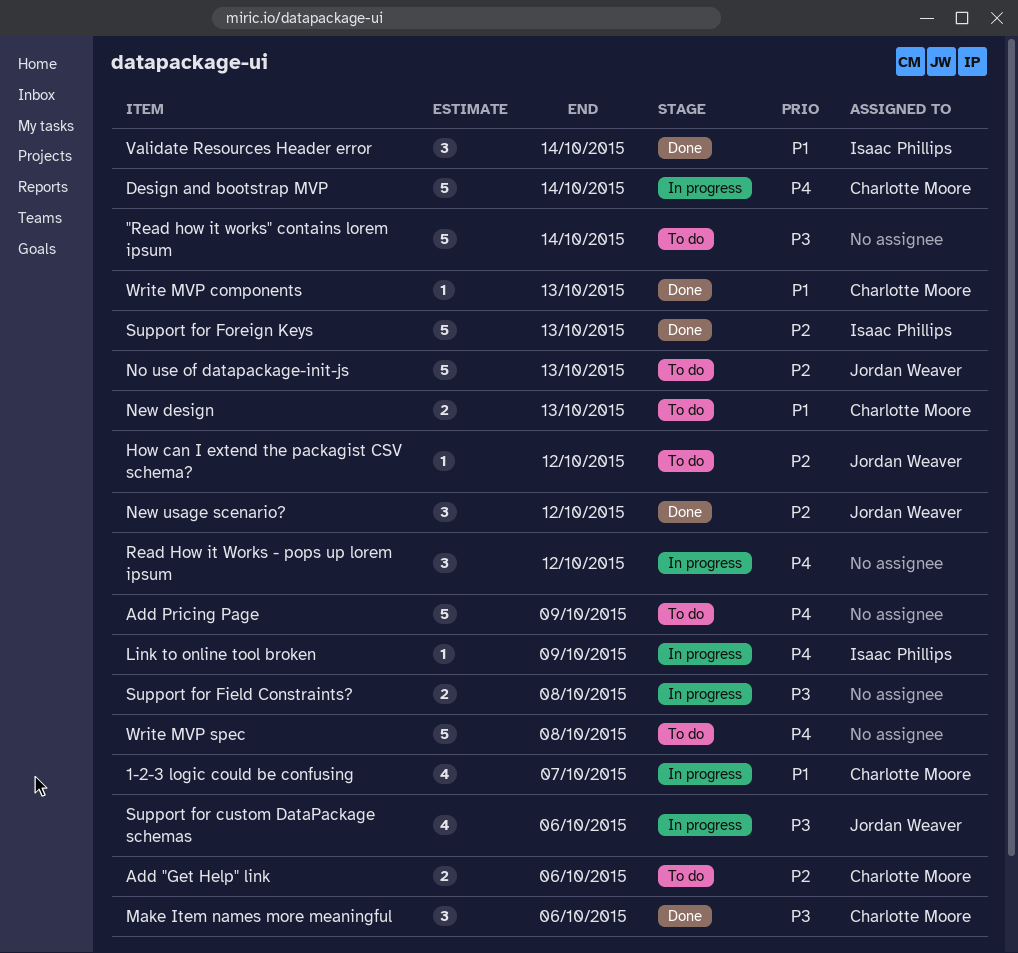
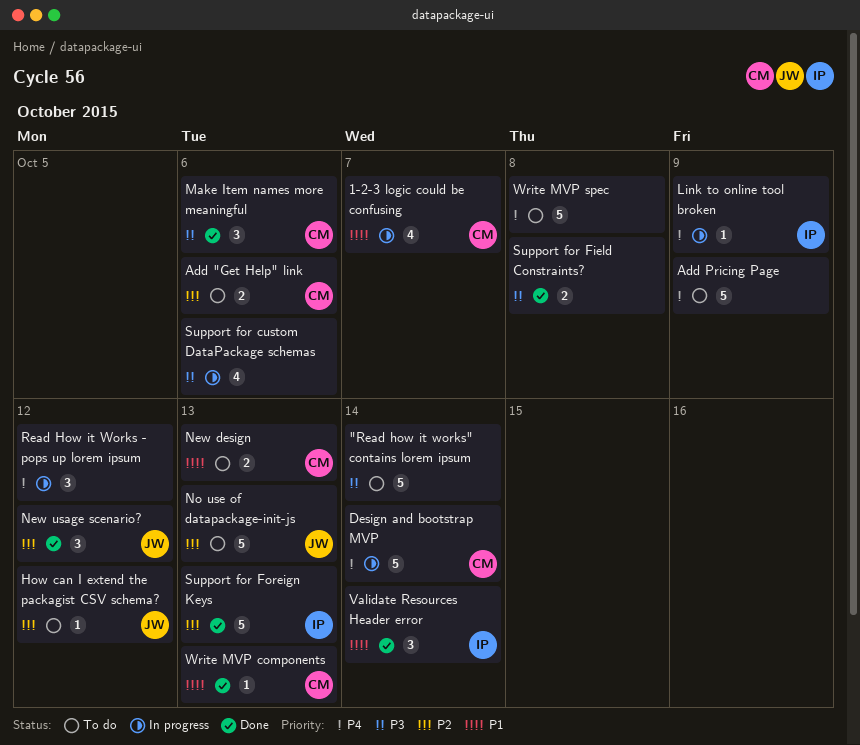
Support for custom DataPackage schemas, owner: Jordan Weaver -> none
Support for Field Constraints?, status: In progress -> Done

